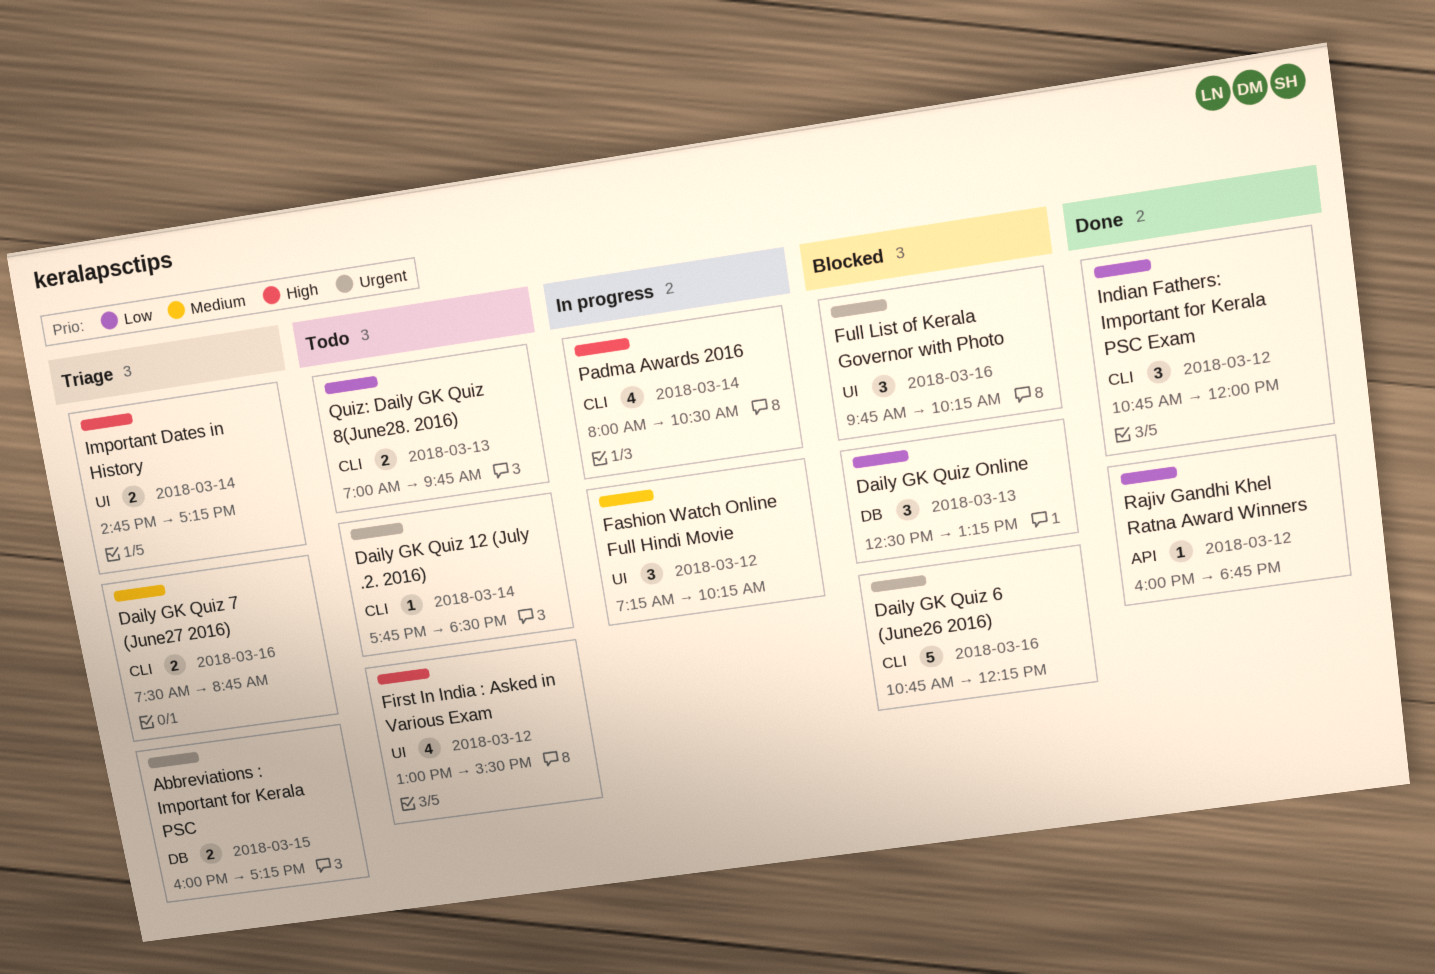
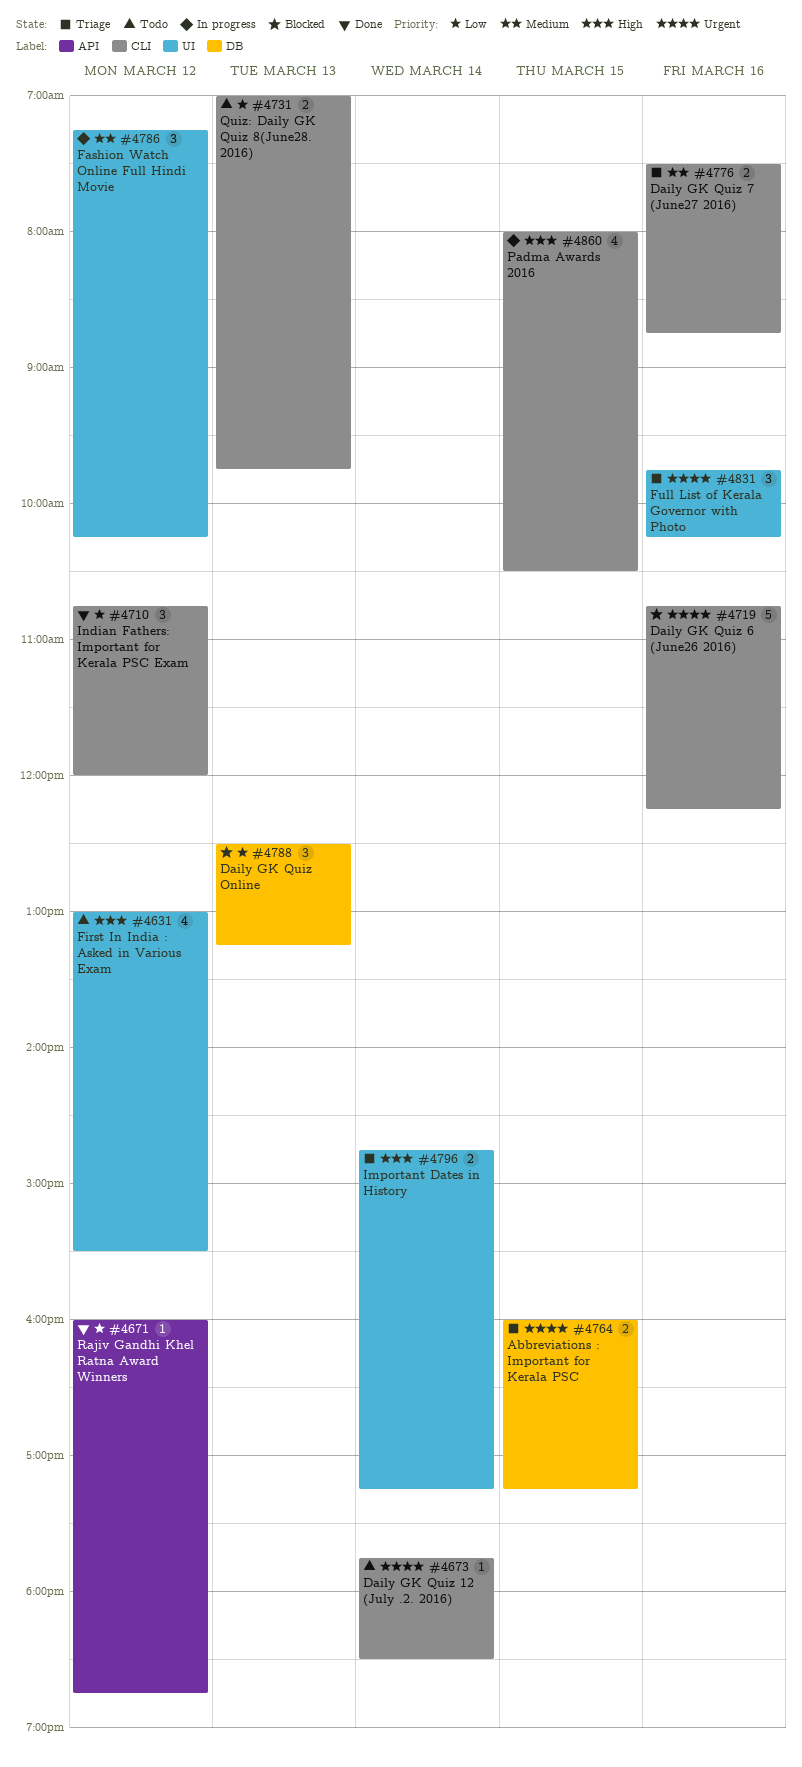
Full List of Kerala Governor with Photo, status: Blocked -> Triage
Padma Awards 2016, day: Mar 14 -> Mar 15

